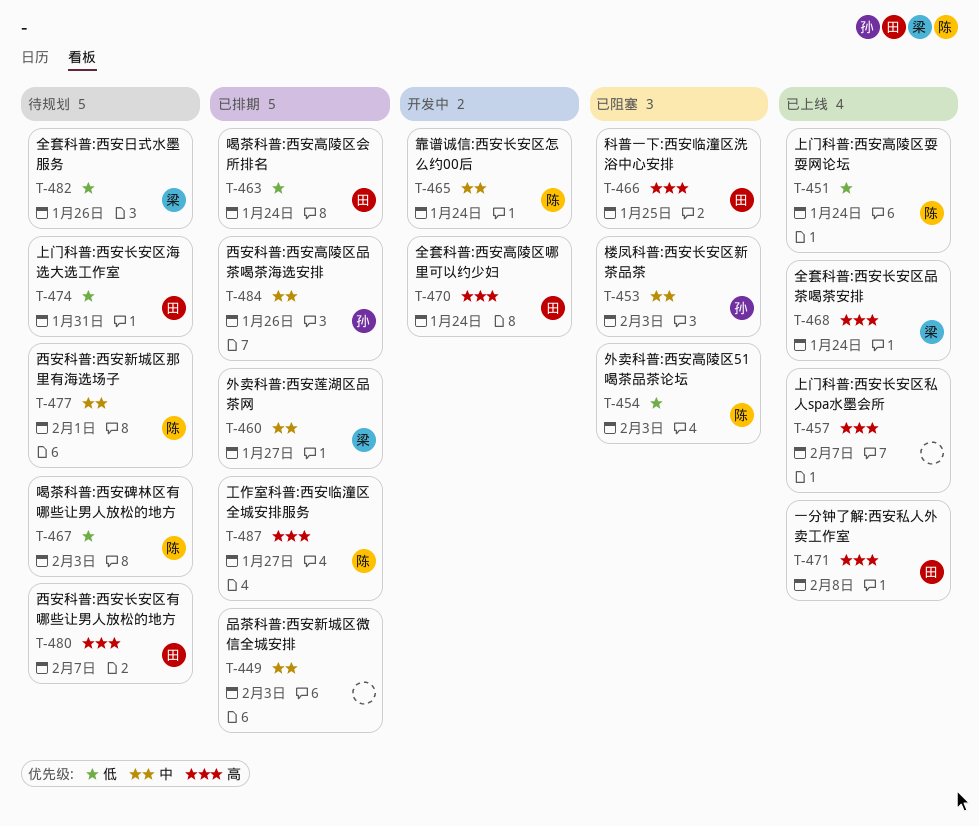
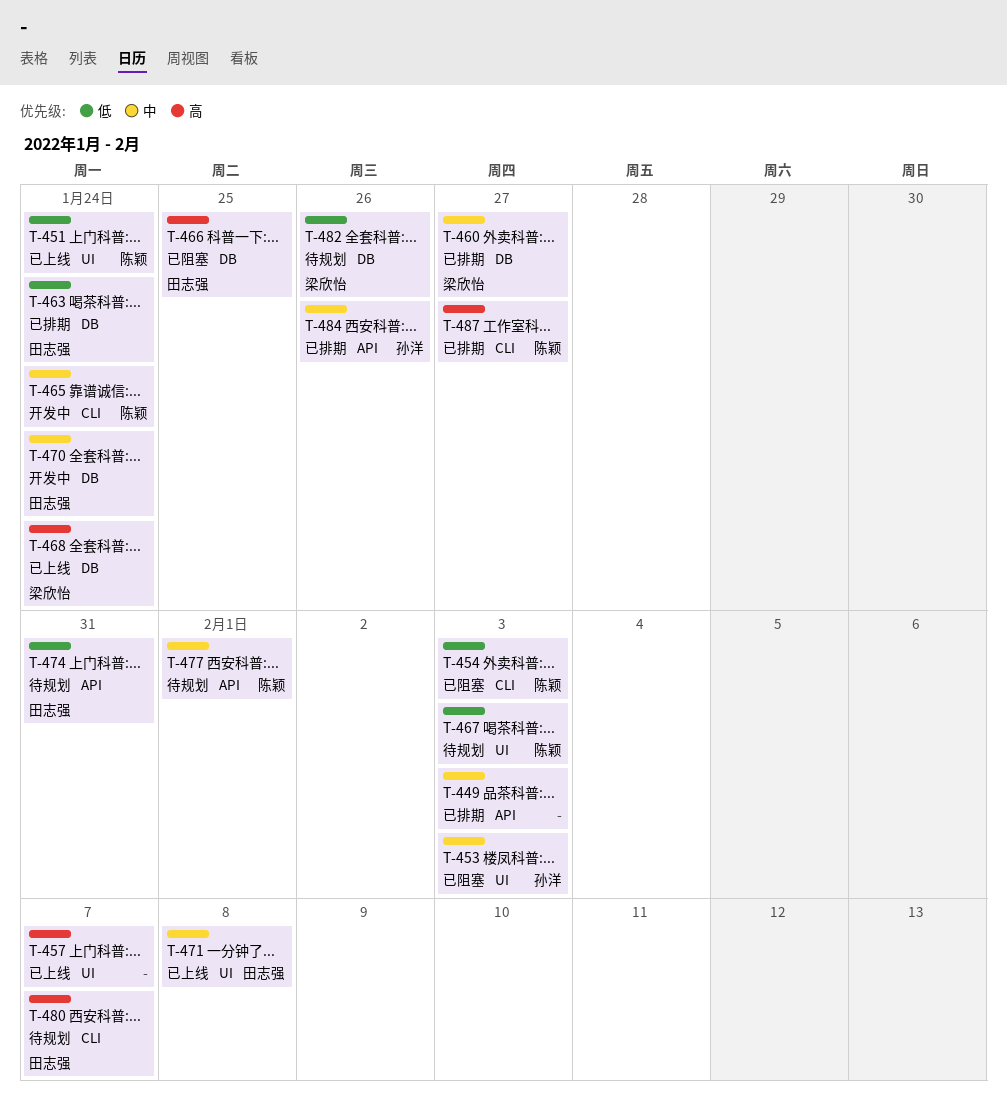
T-470, priority: 高 -> 中
T-471, priority: 高 -> 中

